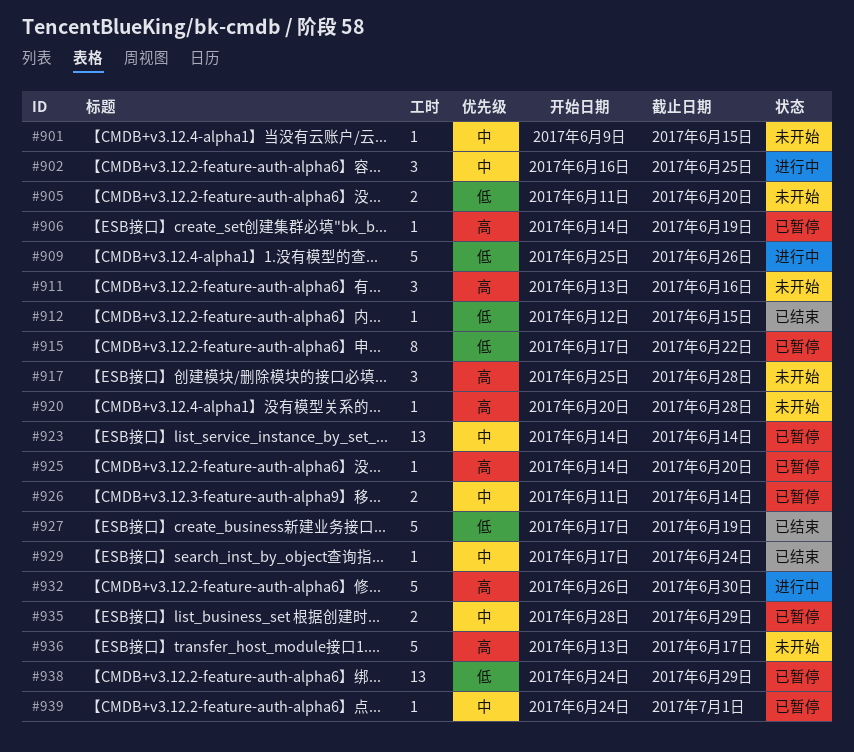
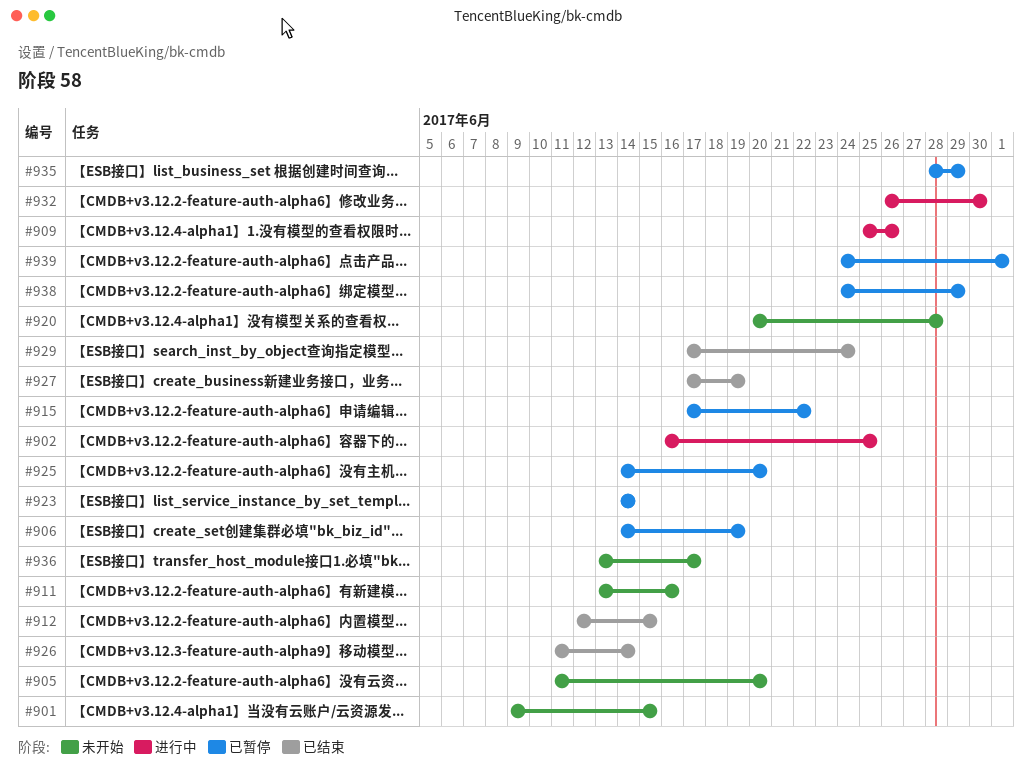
#917: present -> none
#926, status: 已暂停 -> 已结束

